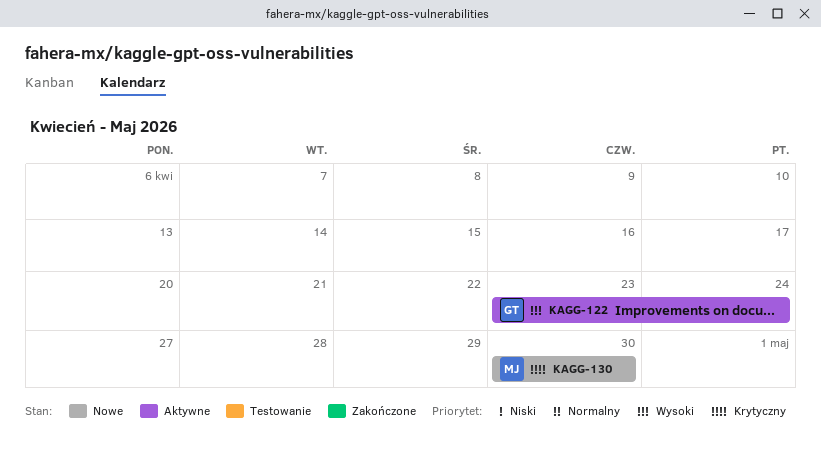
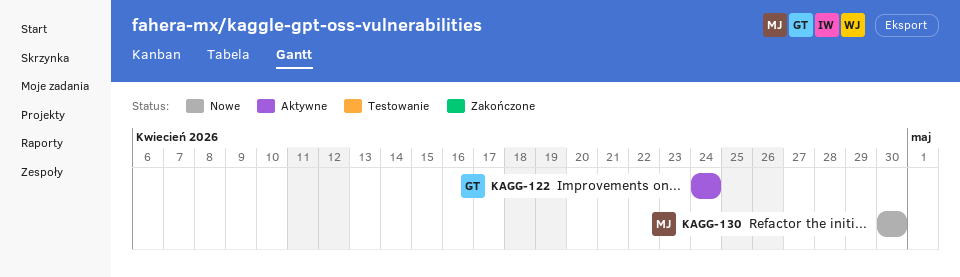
KAGG-122, start: Apr 23 -> Apr 24

